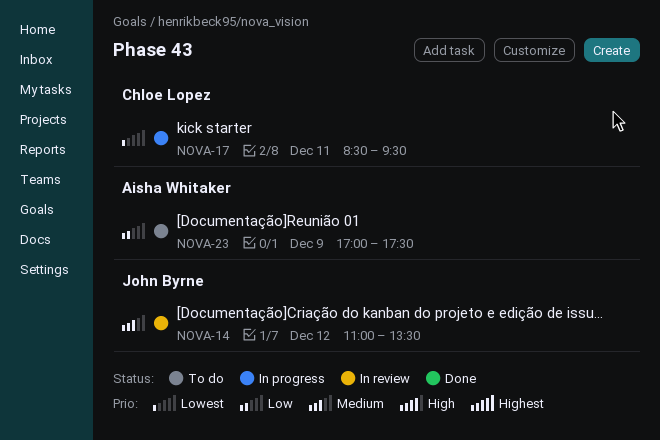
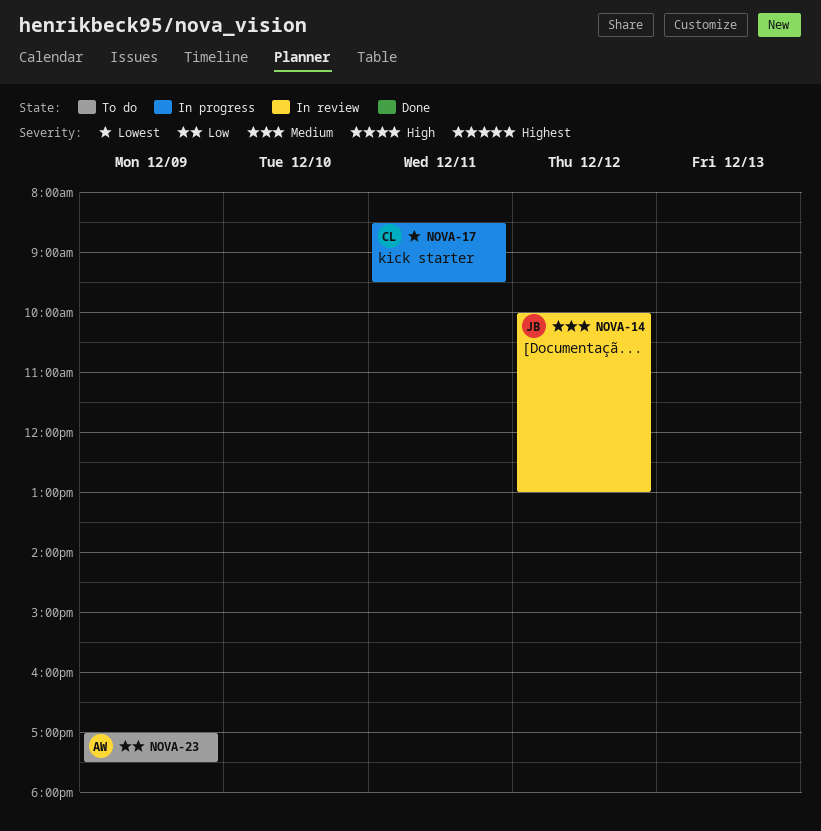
NOVA-14, begins: 11:00 -> 10:00
NOVA-14, ends: 13:30 -> 13:00

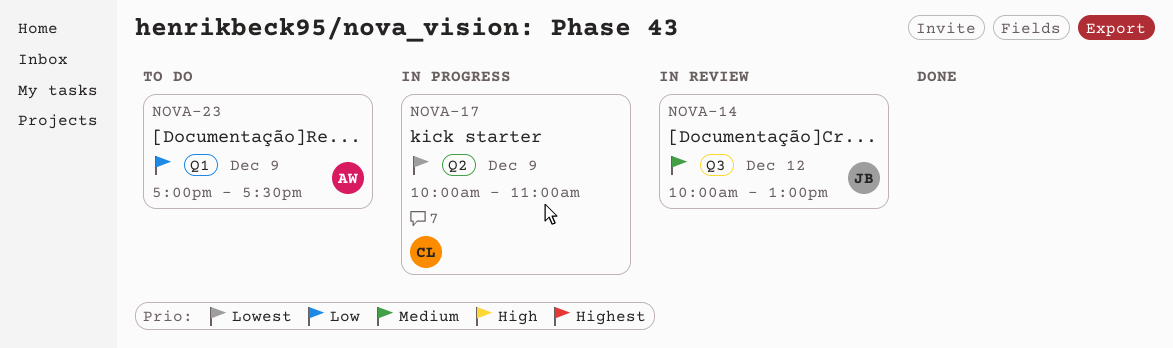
NOVA-17, day: Dec 11 -> Dec 9
NOVA-17, begins: 08:30 -> 10:00
NOVA-17, ends: 09:30 -> 11:00

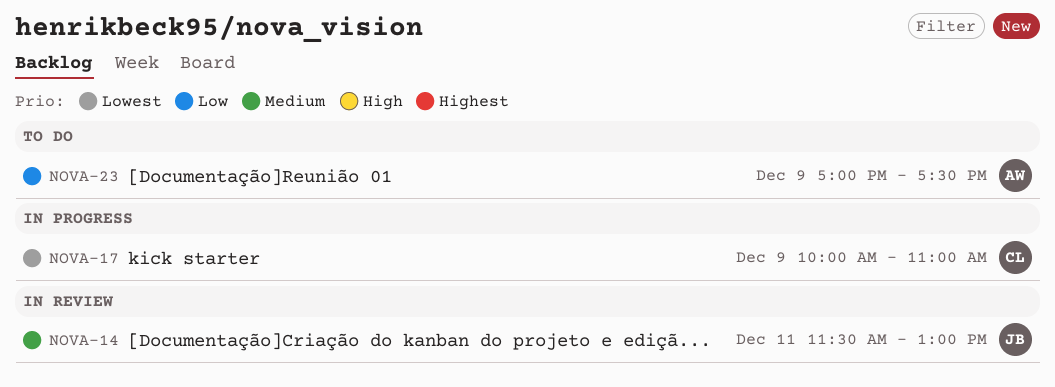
NOVA-14, day: Dec 12 -> Dec 11
NOVA-14, begins: 10:00 -> 11:30

